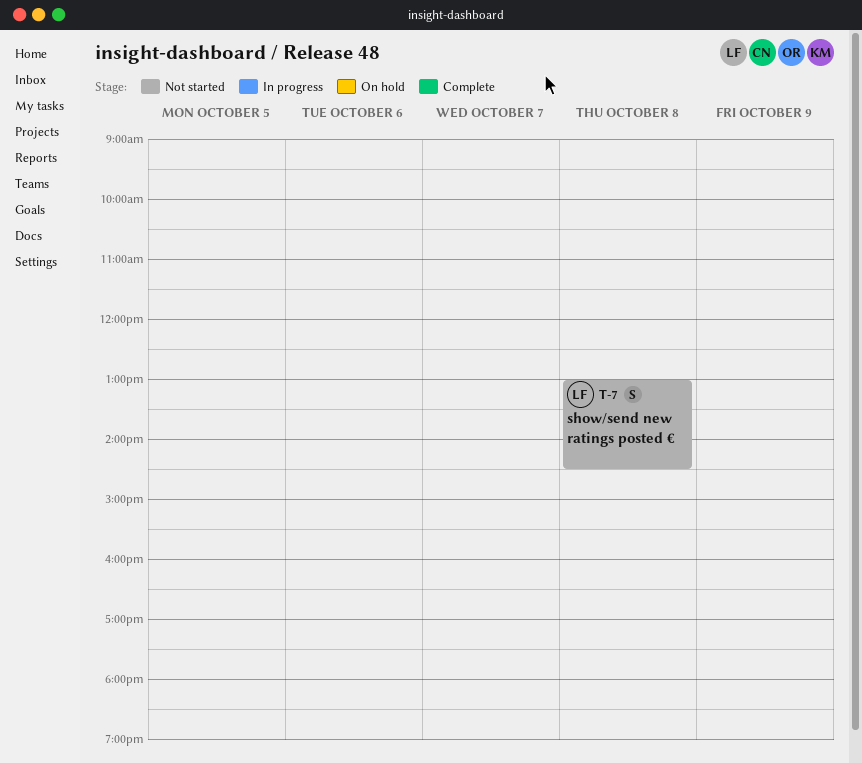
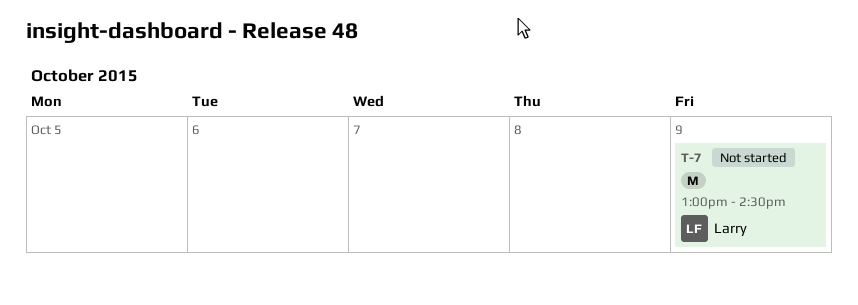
T-7, estimate: S -> M
T-7, day: Oct 8 -> Oct 9

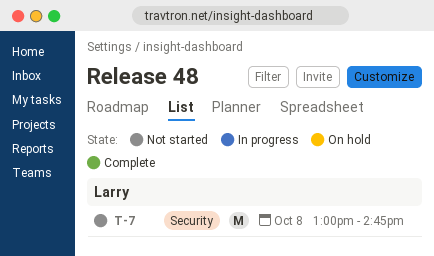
T-7, day: Oct 9 -> Oct 8
T-7, ends: 14:30 -> 14:45

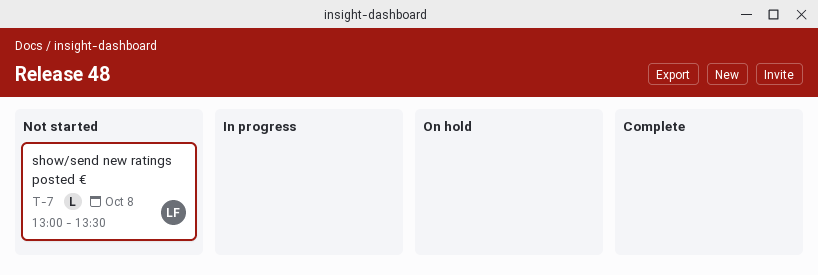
T-7, estimate: M -> L
T-7, ends: 14:45 -> 13:30

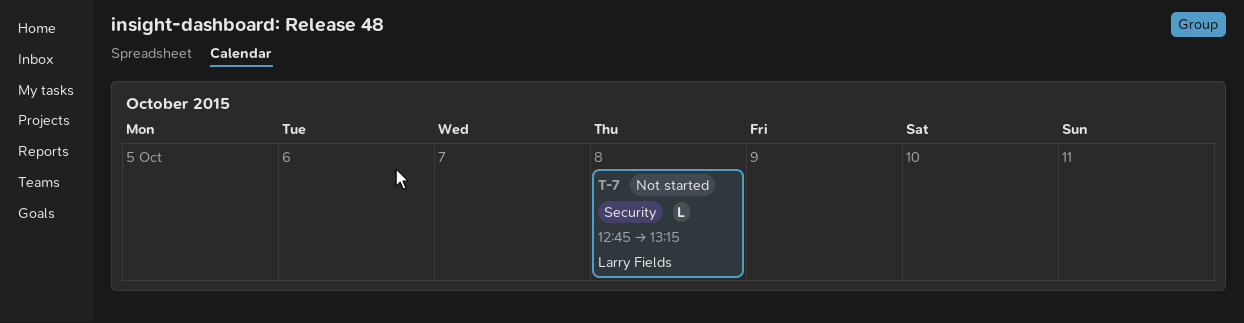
T-7, begins: 13:00 -> 12:45
T-7, ends: 13:30 -> 13:15

